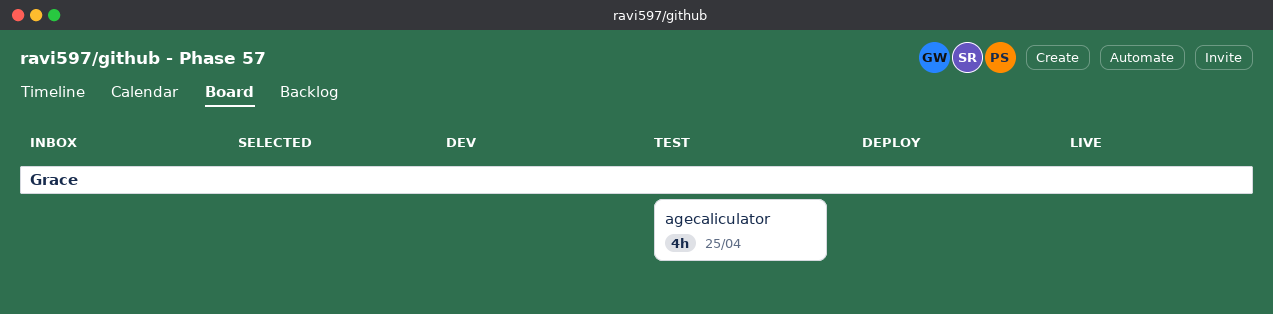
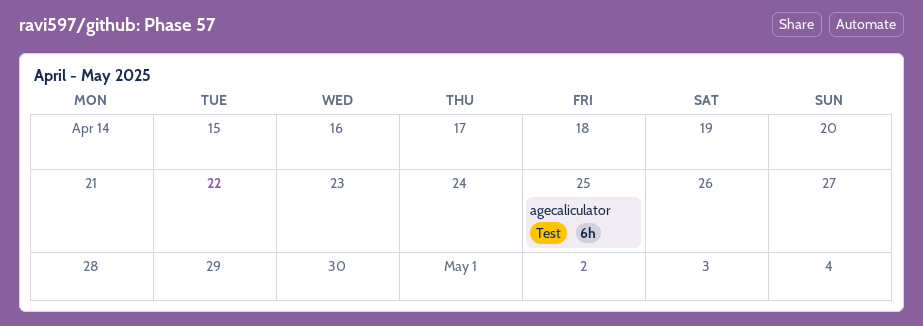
agecaliculator, estimate: 4h -> 6h

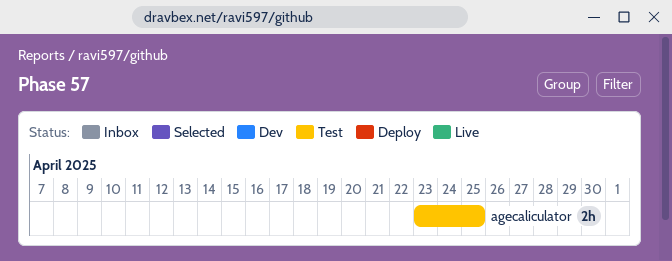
agecaliculator, estimate: 6h -> 2h

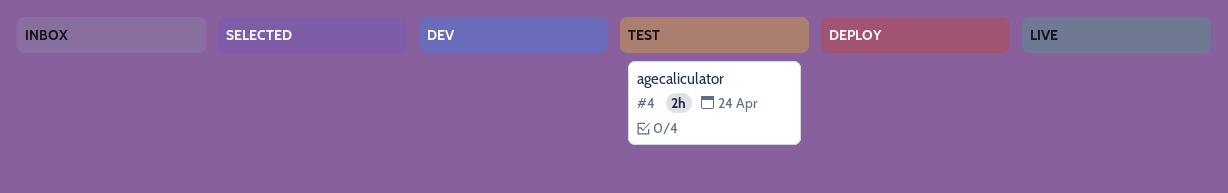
agecaliculator, due: Apr 25 -> Apr 24

